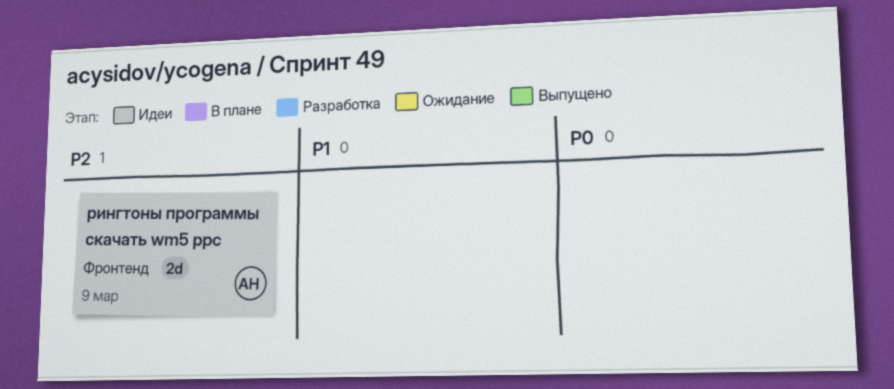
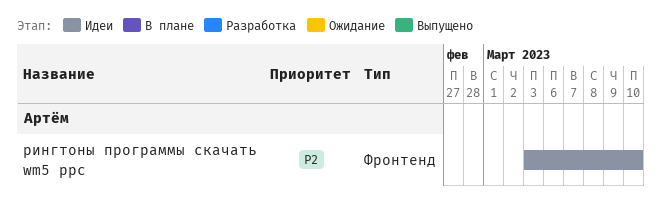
рингтоны программы скачать wm5 ppc, due: Mar 9 -> Mar 10

